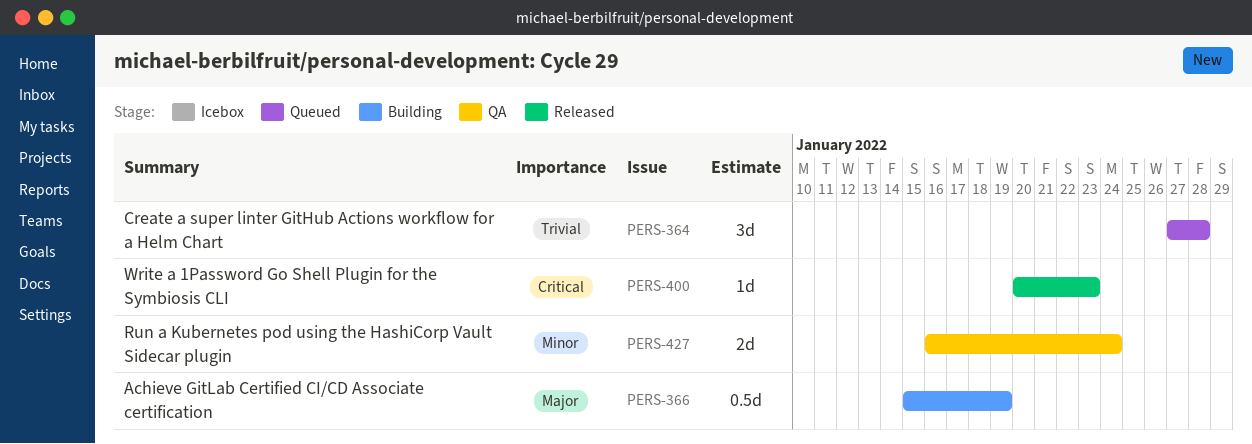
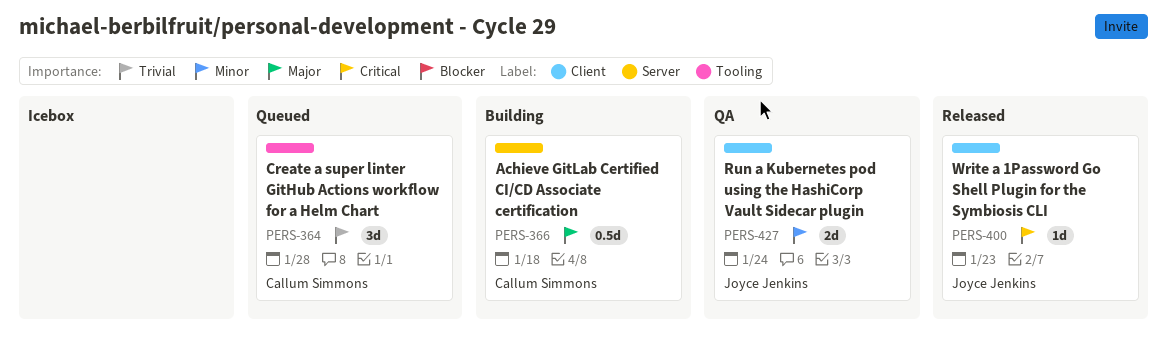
PERS-366, due: Jan 19 -> Jan 18

